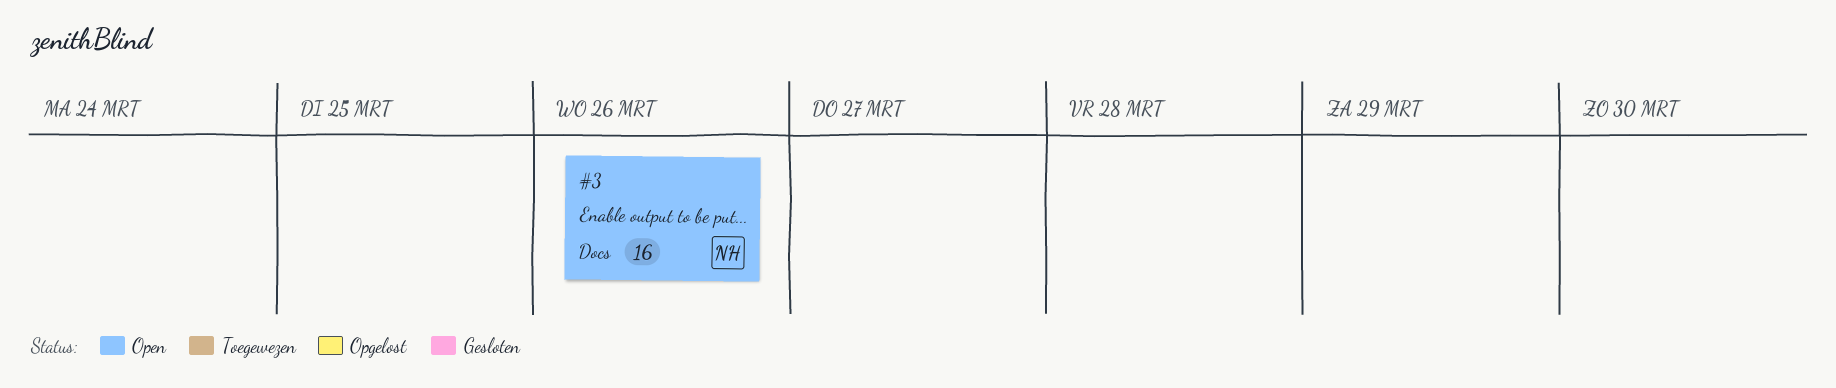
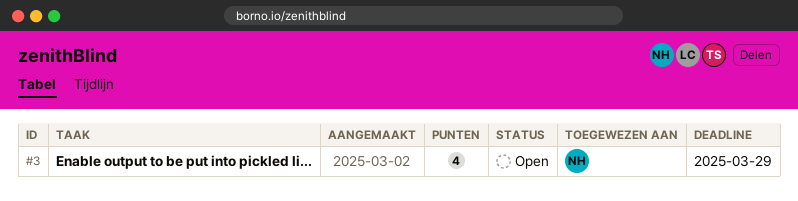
#3, estimate: 16 -> 4
#3, due: Mar 26 -> Mar 29

